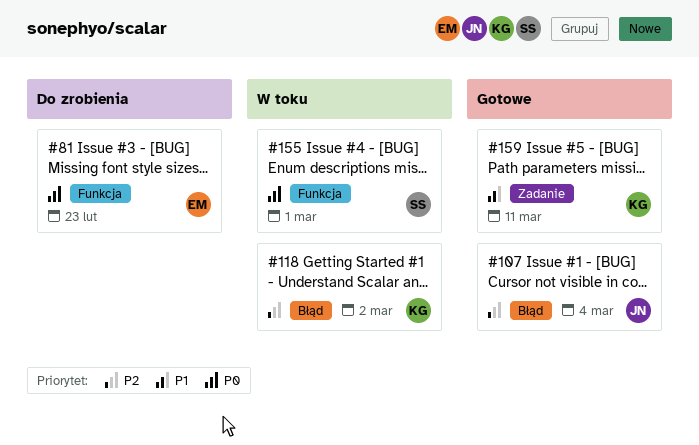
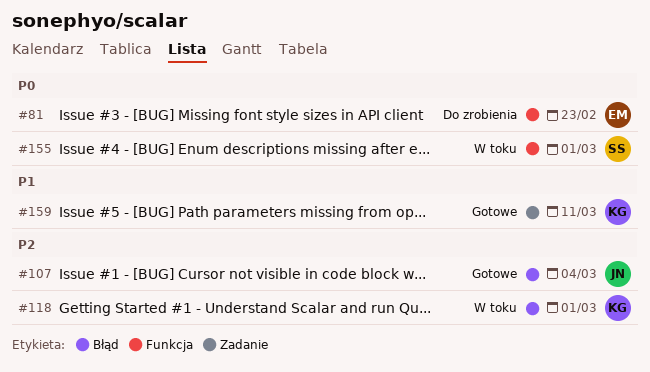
#118, due: Mar 2 -> Mar 1

